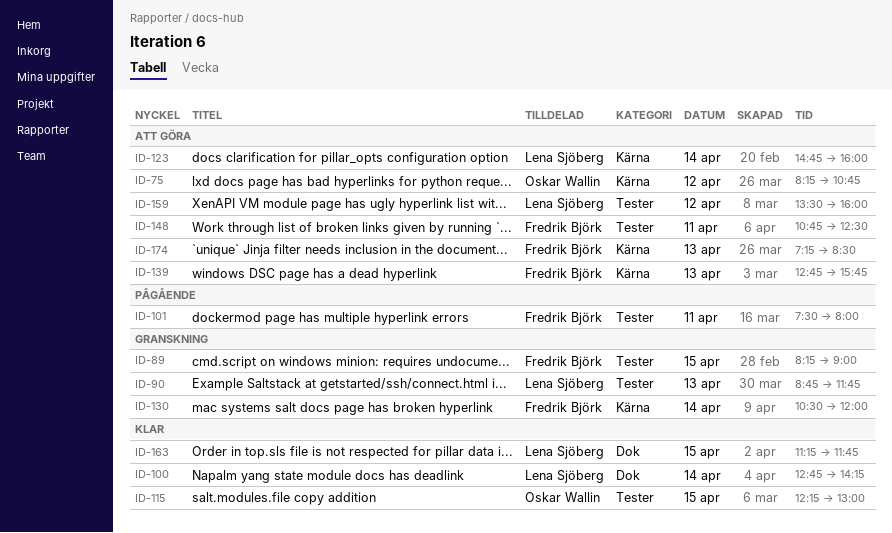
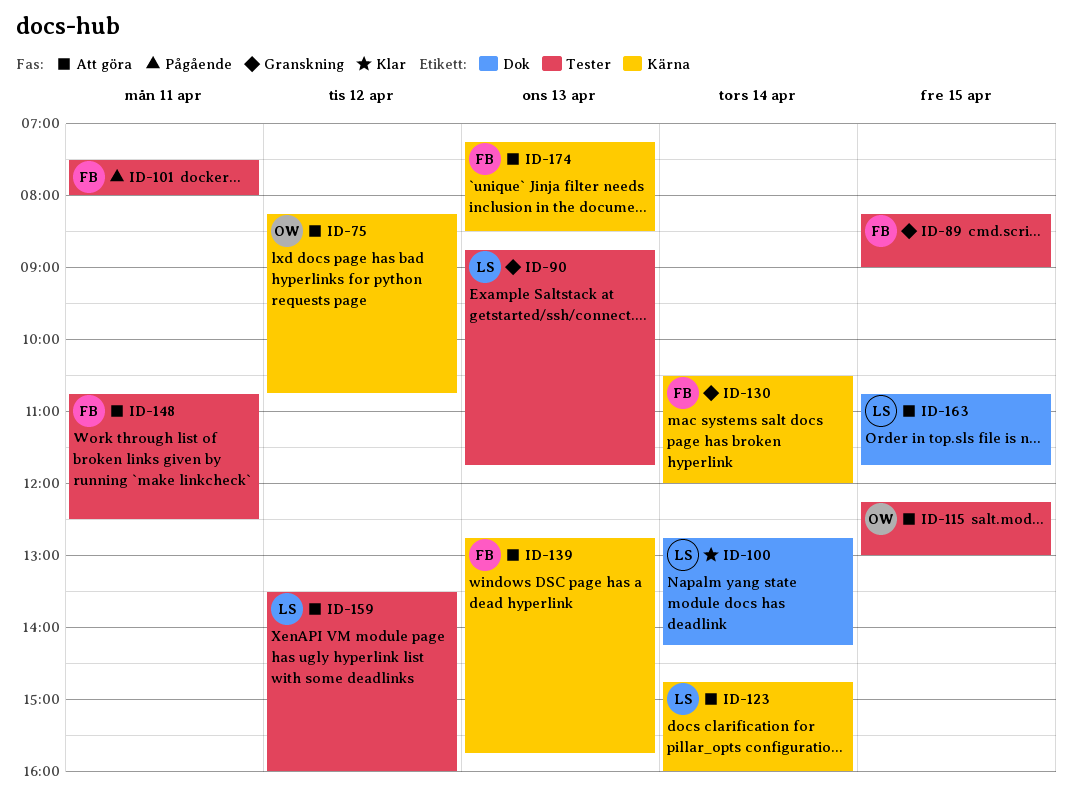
ID-115, status: Klar -> Att göra
ID-163, status: Klar -> Att göra
ID-163, begins: 11:15 -> 10:45

